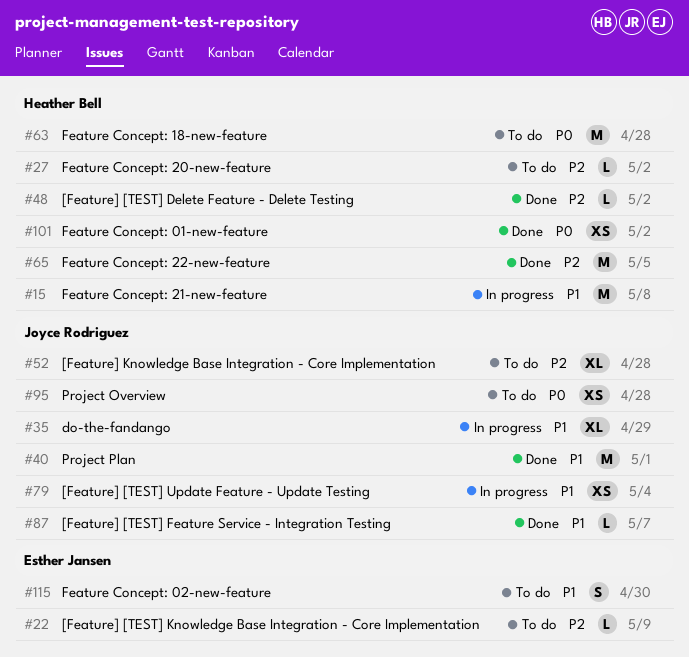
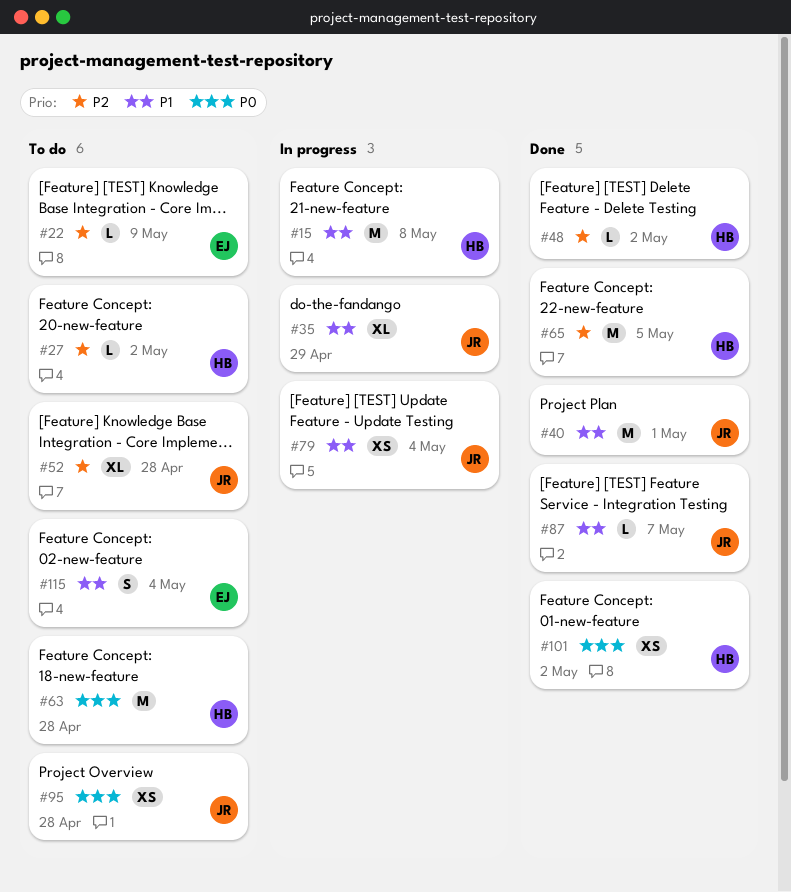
#115, due: Apr 30 -> May 4

